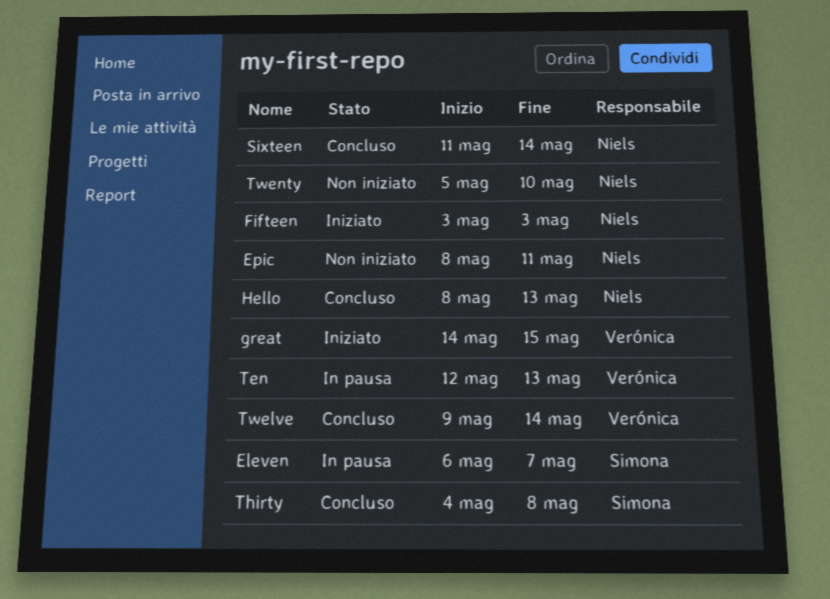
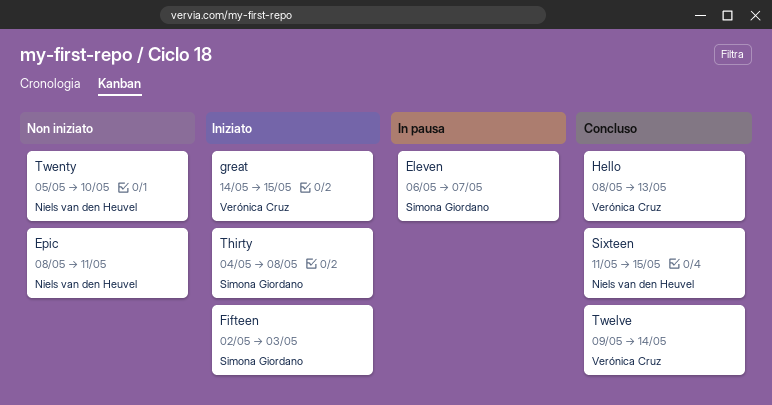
Fifteen, owner: Niels van den Heuvel -> Simona Giordano
Fifteen, start: May 3 -> May 2
Hello, owner: Niels van den Heuvel -> Verónica Cruz
Sixteen, due: May 14 -> May 15
Ten: present -> none
Thirty, status: Concluso -> Iniziato

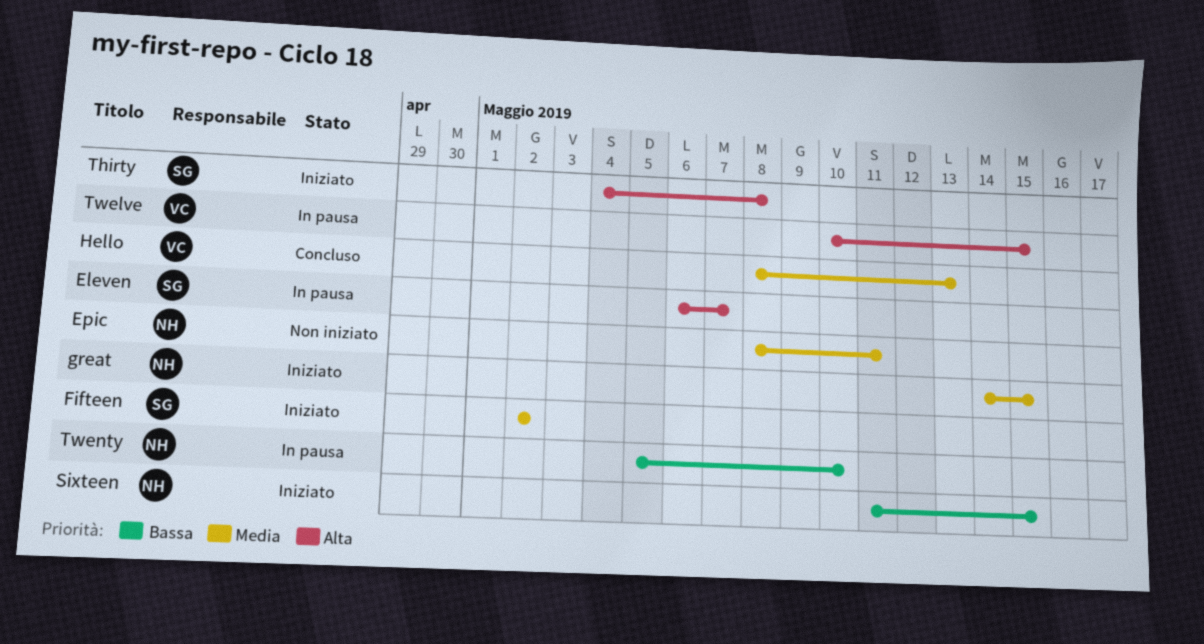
Fifteen, due: May 3 -> May 2
great, owner: Verónica Cruz -> Niels van den Heuvel
Sixteen, status: Concluso -> Iniziato
Twelve, status: Concluso -> In pausa
Twelve, start: May 9 -> May 10
Twelve, due: May 14 -> May 15
Twenty, status: Non iniziato -> In pausa

